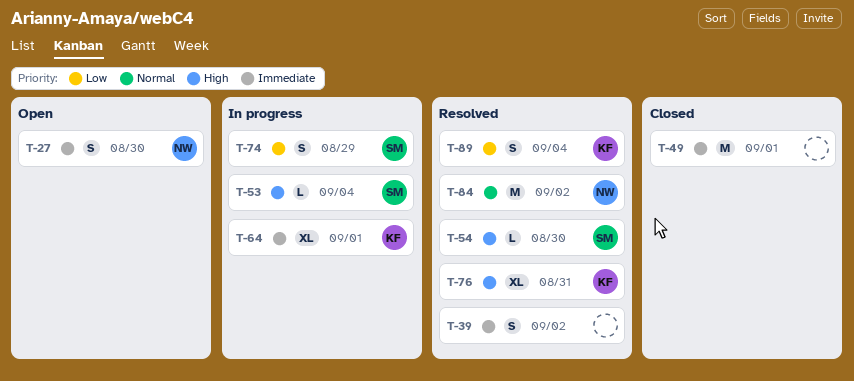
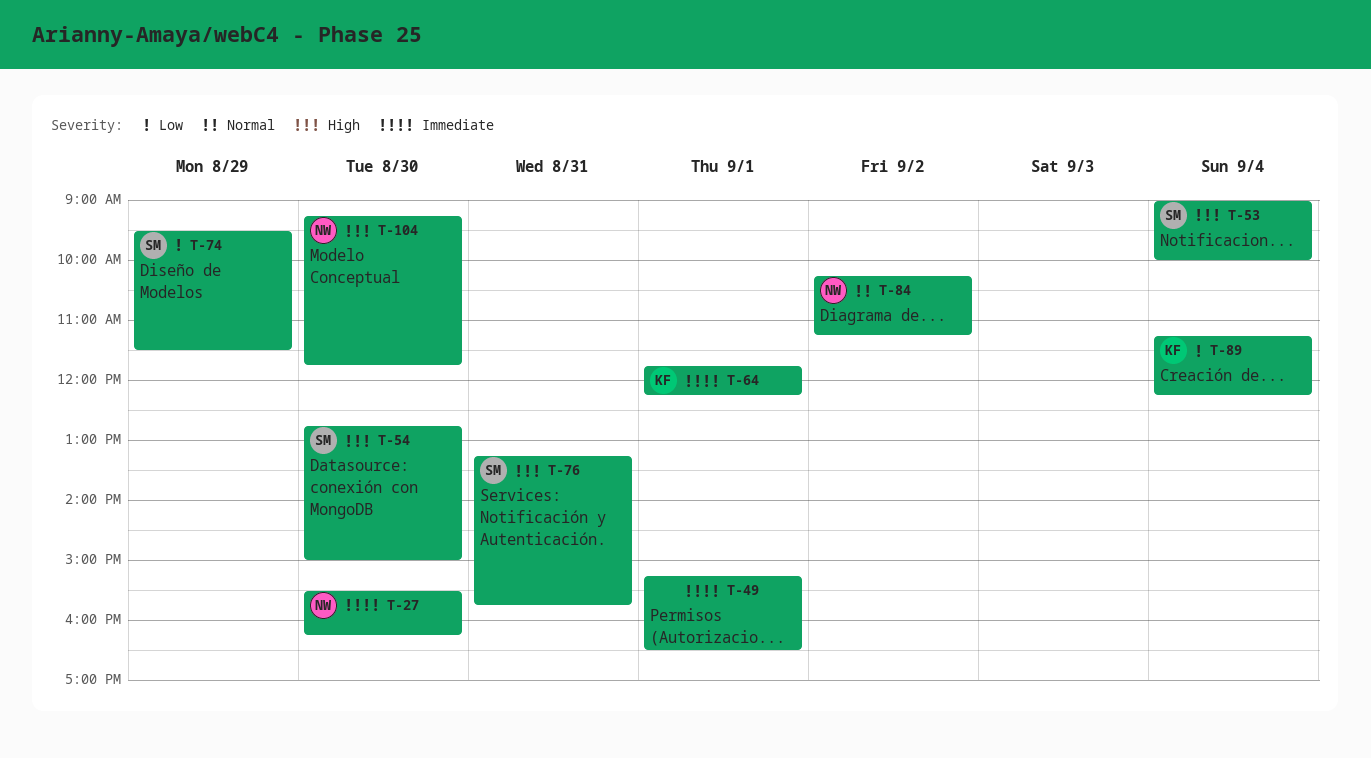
T-39: present -> none
T-76, owner: KF -> SM
T-104: none -> present

